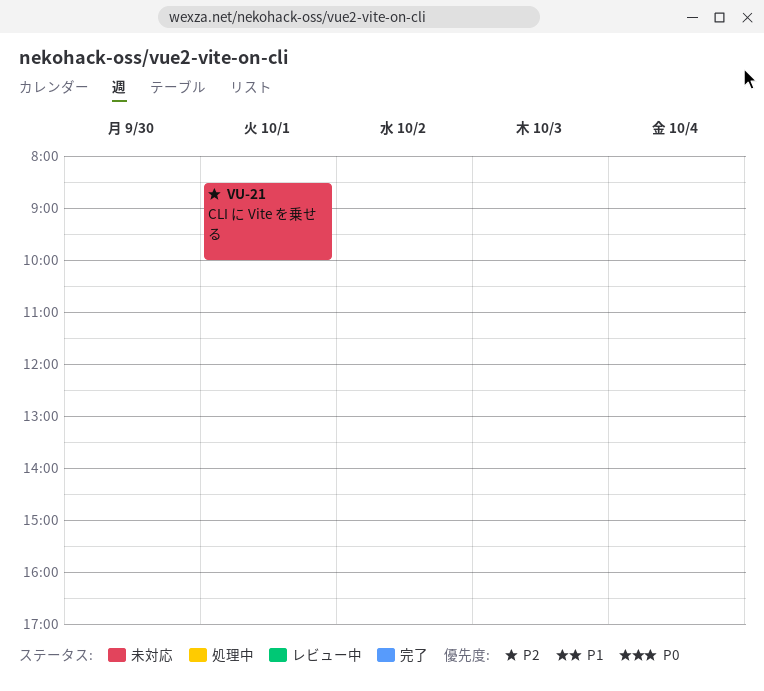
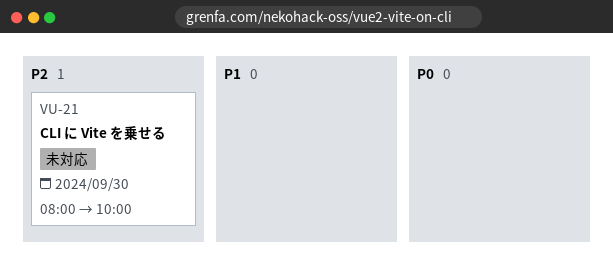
VU-21, day: Oct 1 -> Sep 30
VU-21, begins: 08:30 -> 08:00

